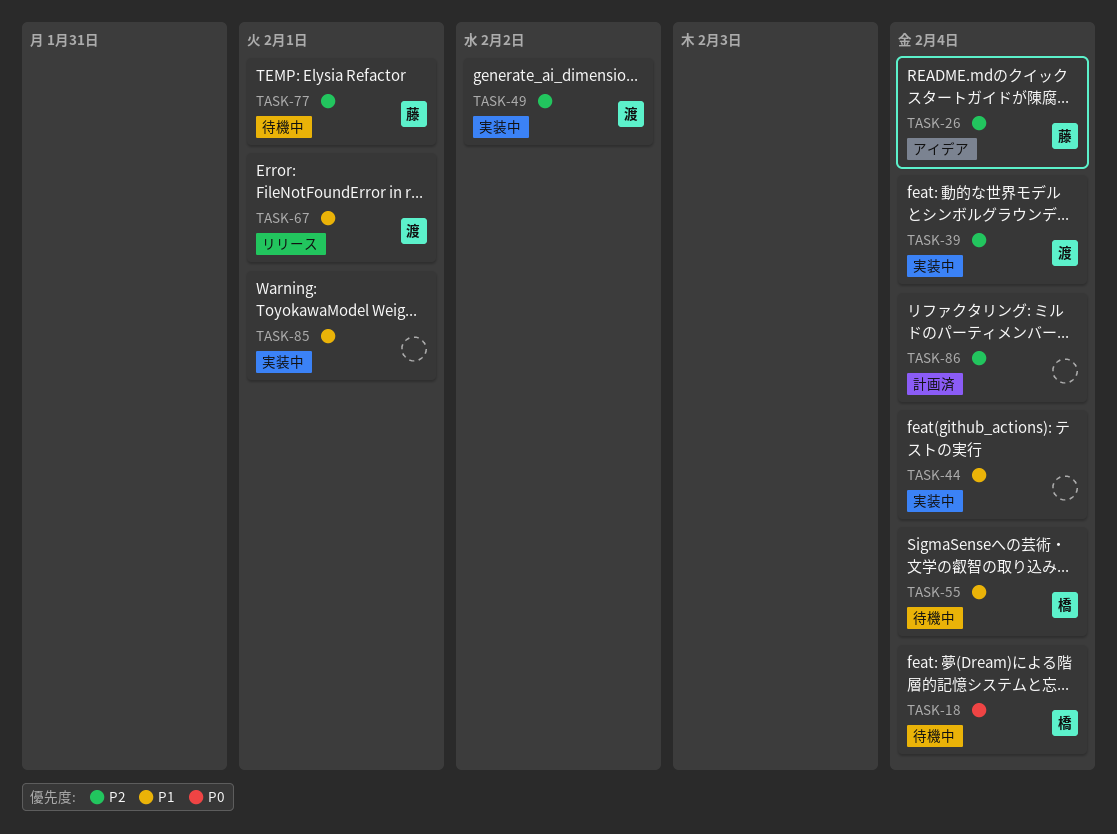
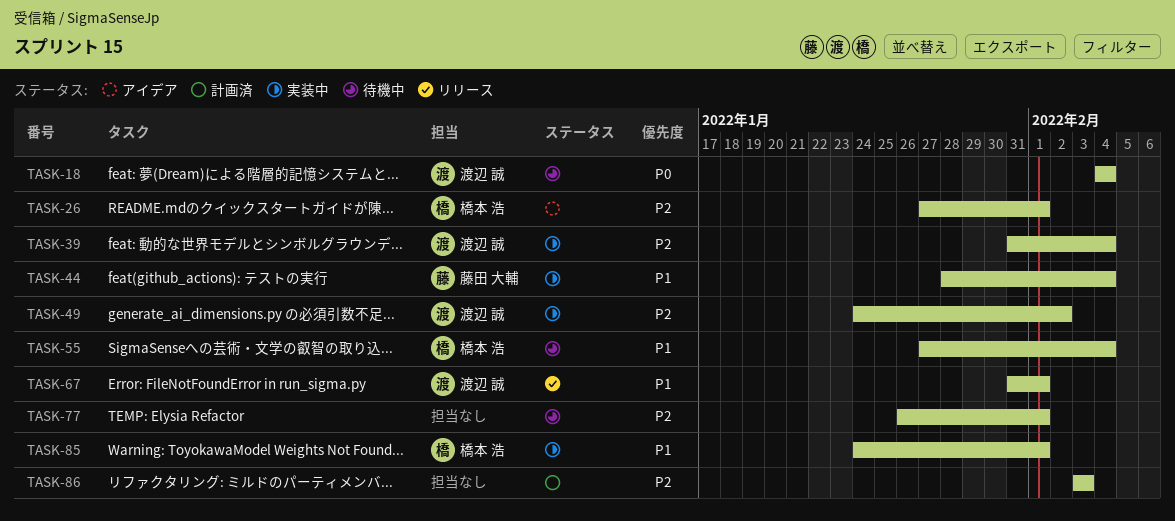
TASK-18, owner: 橋本 浩 -> 渡辺 誠
TASK-26, owner: 藤田 大輔 -> 橋本 浩
TASK-26, due: Feb 4 -> Feb 1
TASK-44, owner: none -> 藤田 大輔
TASK-77, owner: 藤田 大輔 -> none
TASK-85, owner: none -> 橋本 浩
TASK-86, due: Feb 4 -> Feb 3

